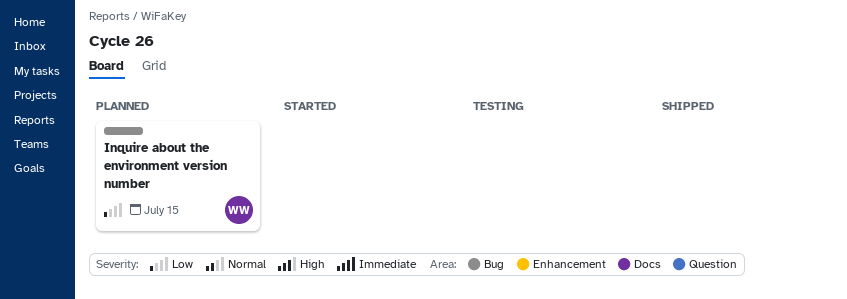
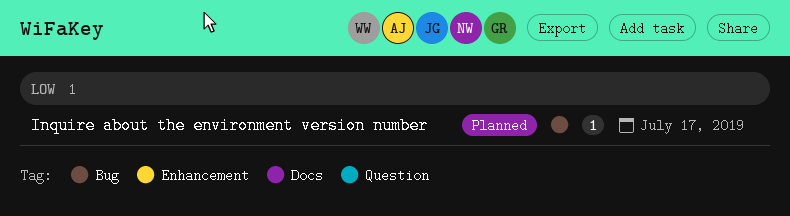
Inquire about the environment version number, due: Jul 15 -> Jul 17

